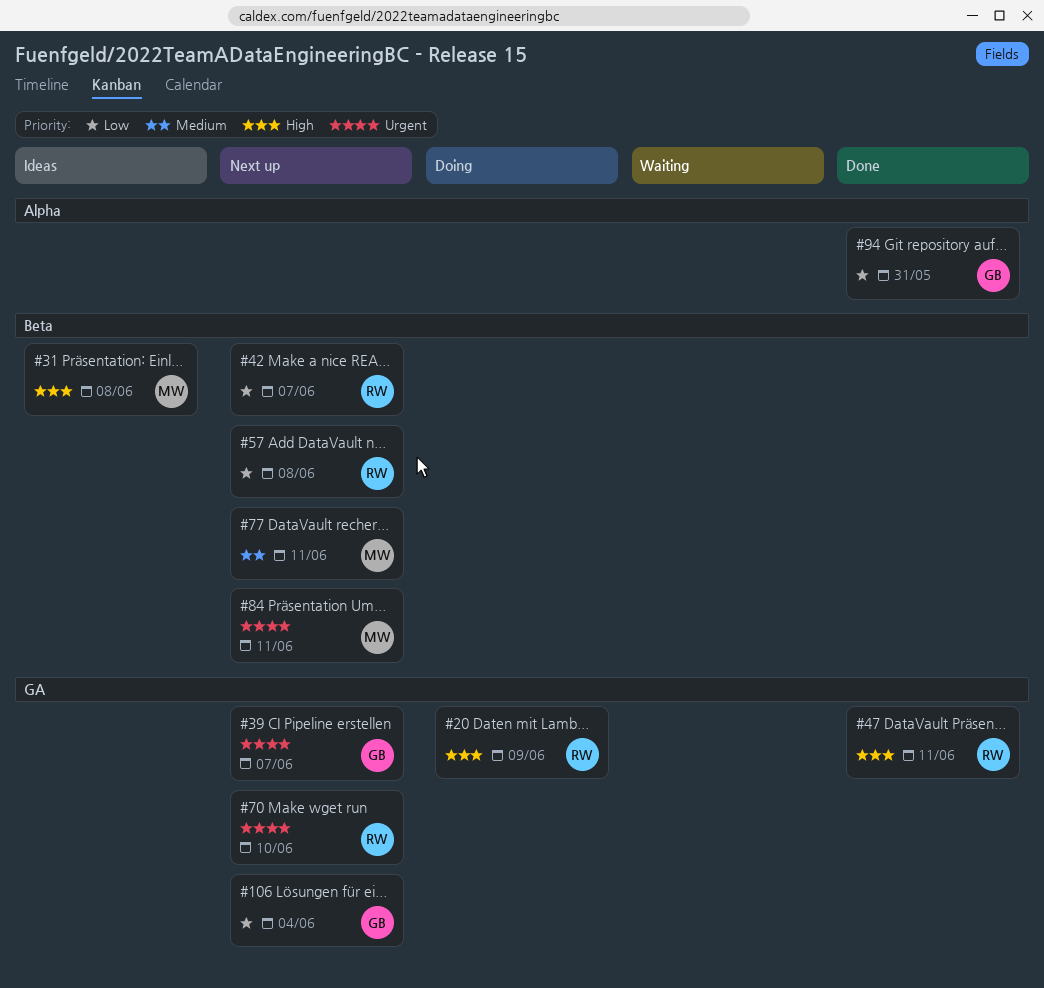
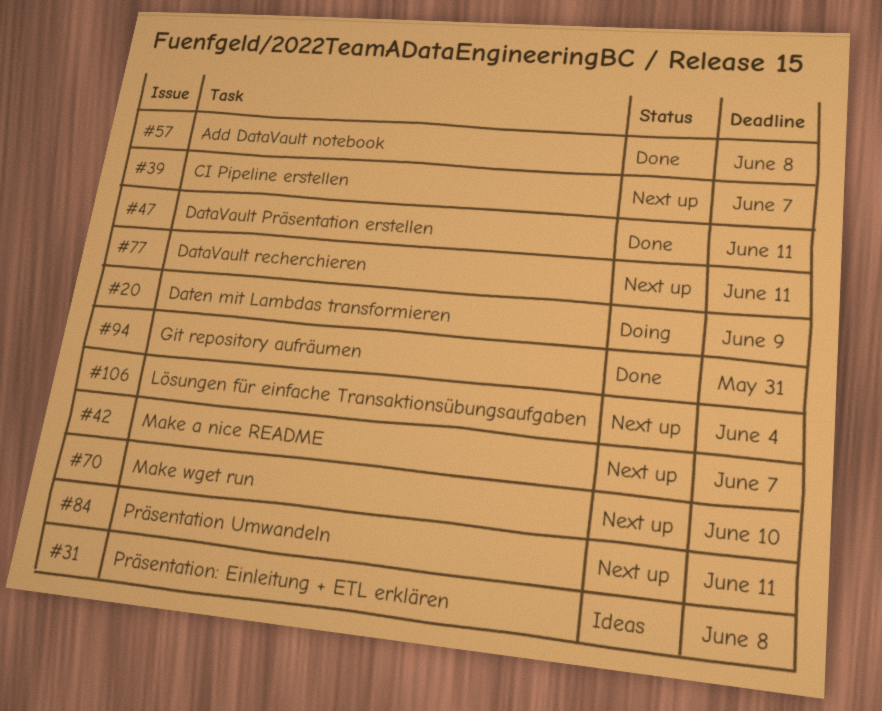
#57, status: Next up -> Done

